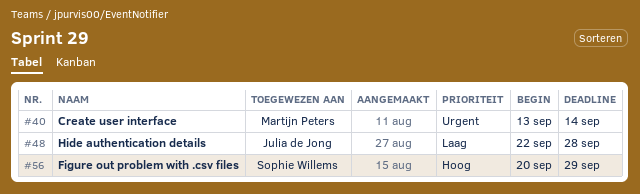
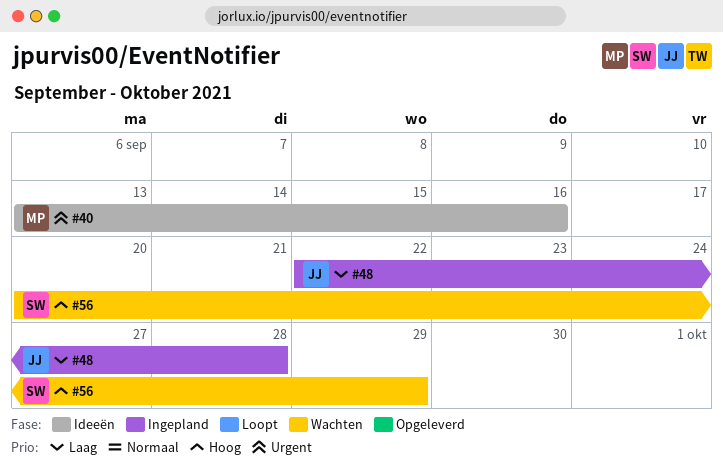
#40, due: Sep 14 -> Sep 16

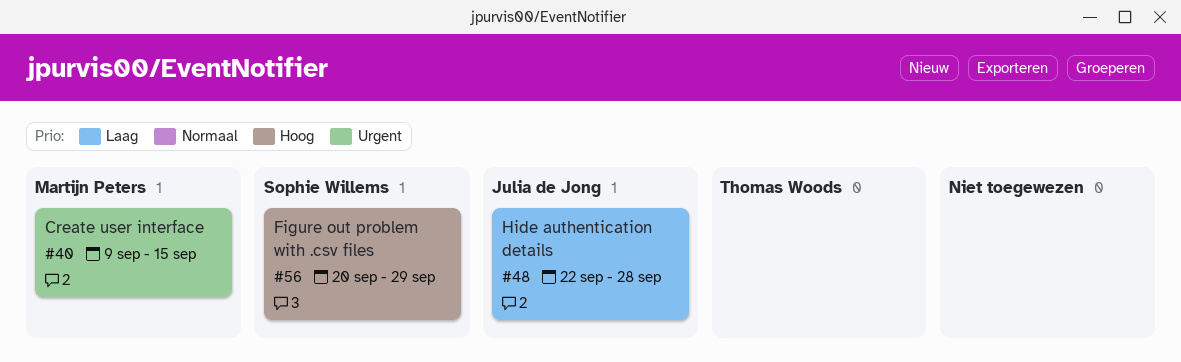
#40, start: Sep 13 -> Sep 9
#40, due: Sep 16 -> Sep 15

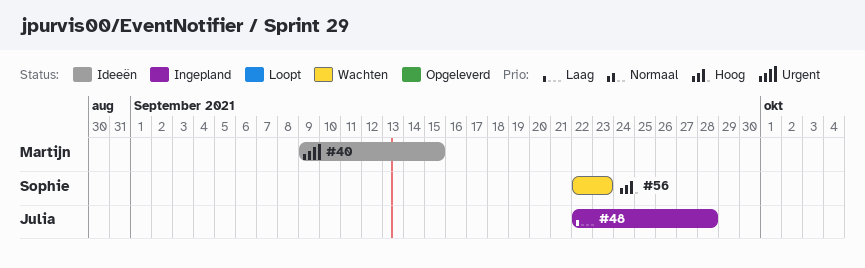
#56, start: Sep 20 -> Sep 22
#56, due: Sep 29 -> Sep 23

